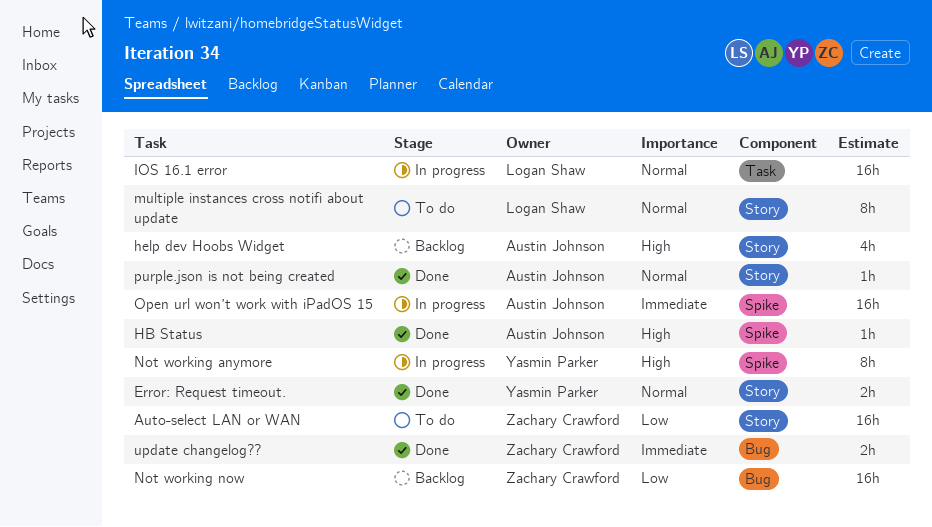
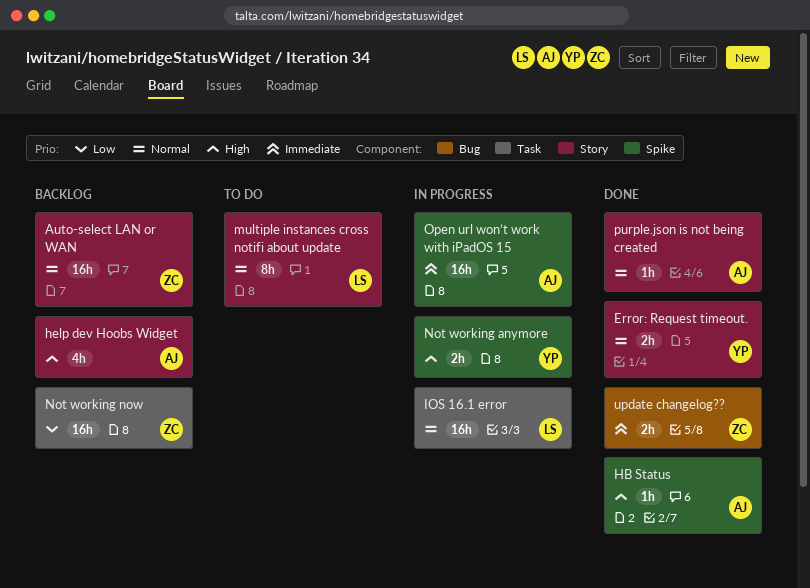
Auto-select LAN or WAN, status: To do -> Backlog
Auto-select LAN or WAN, priority: Low -> Normal
Not working anymore, estimate: 8h -> 2h
Not working now, label: Bug -> Task

